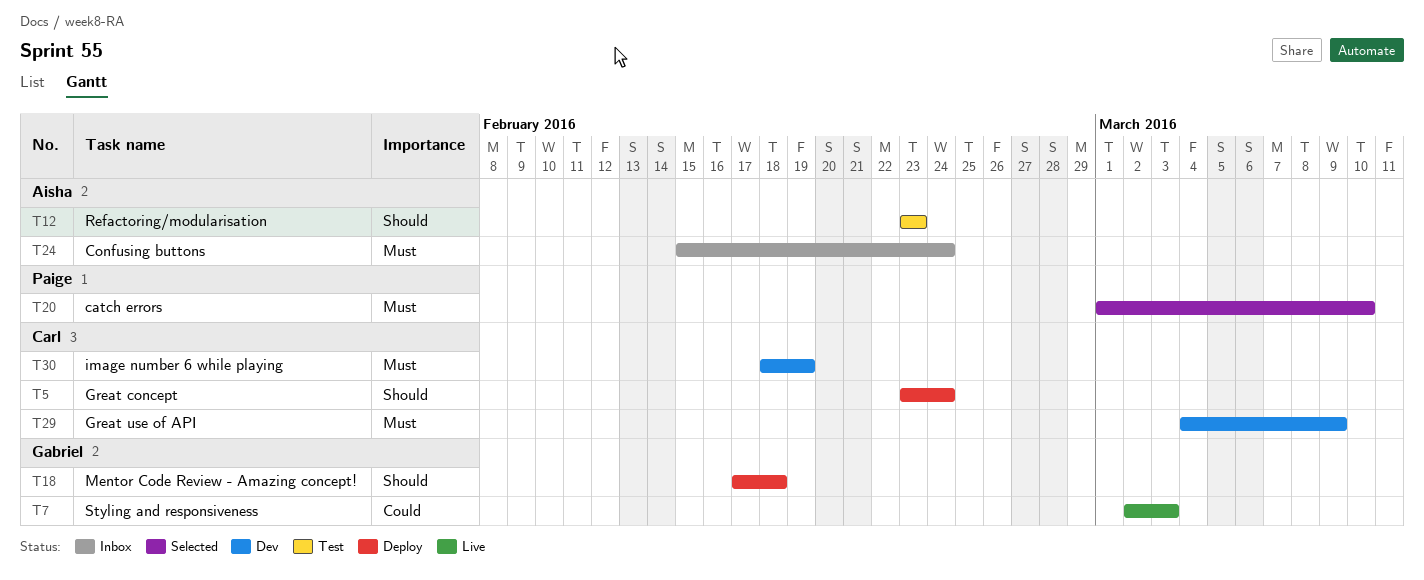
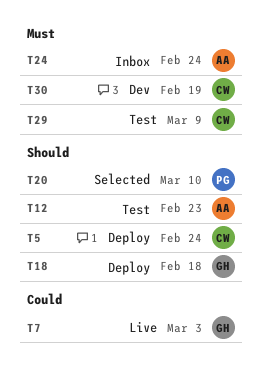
T20, priority: Must -> Should
T29, status: Dev -> Test

